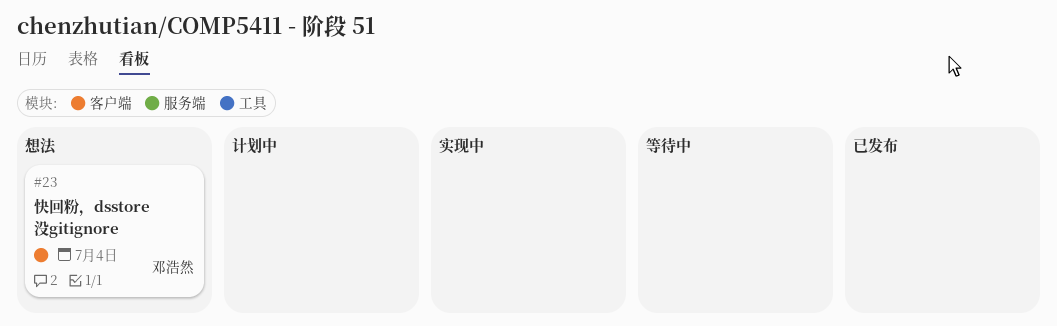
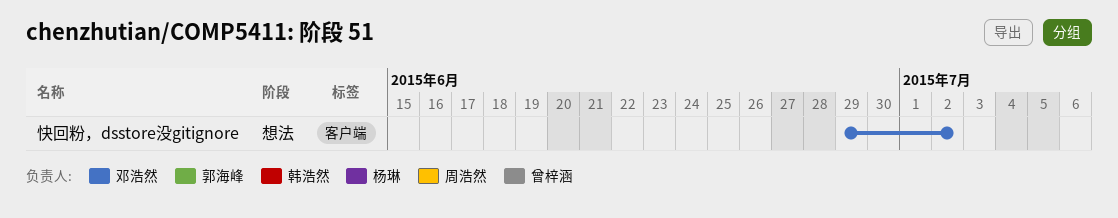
快回粉，dsstore没gitignore, due: Jul 4 -> Jul 2

